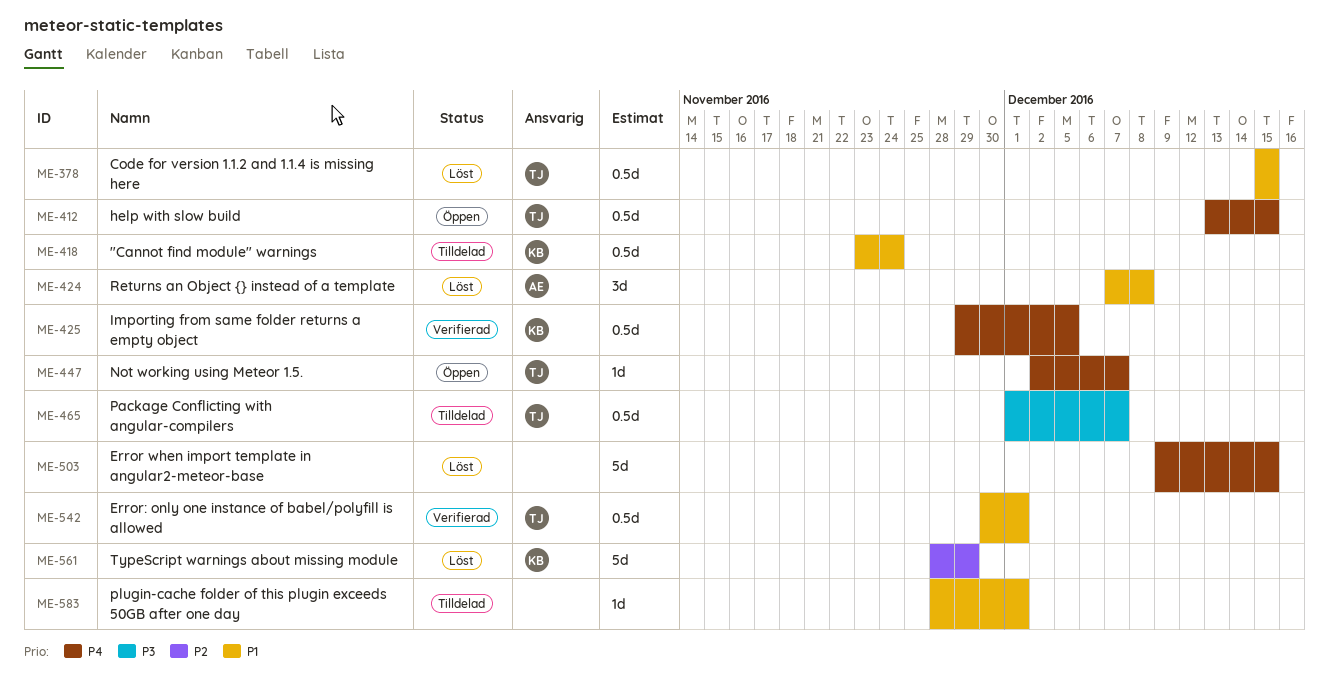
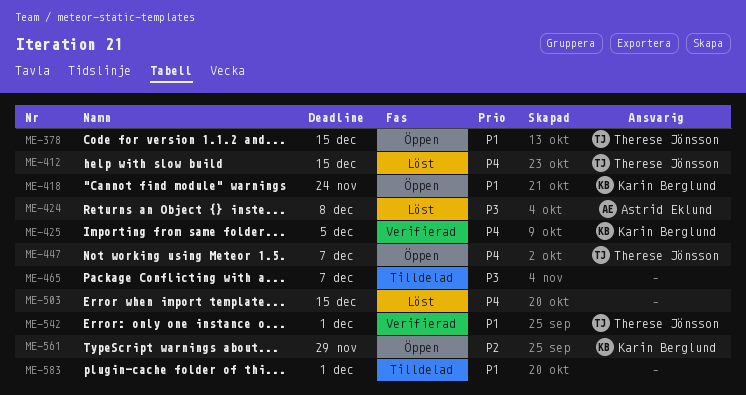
ME-378, status: Löst -> Öppen
ME-412, status: Öppen -> Löst
ME-418, status: Tilldelad -> Öppen
ME-424, priority: P1 -> P3
ME-465, owner: Therese Jönsson -> none
ME-561, status: Löst -> Öppen

